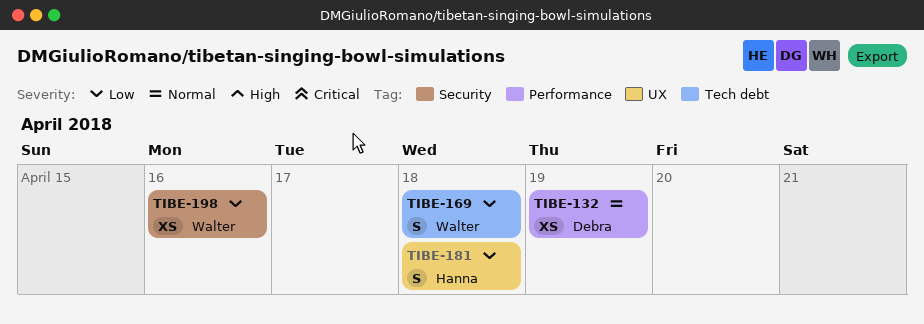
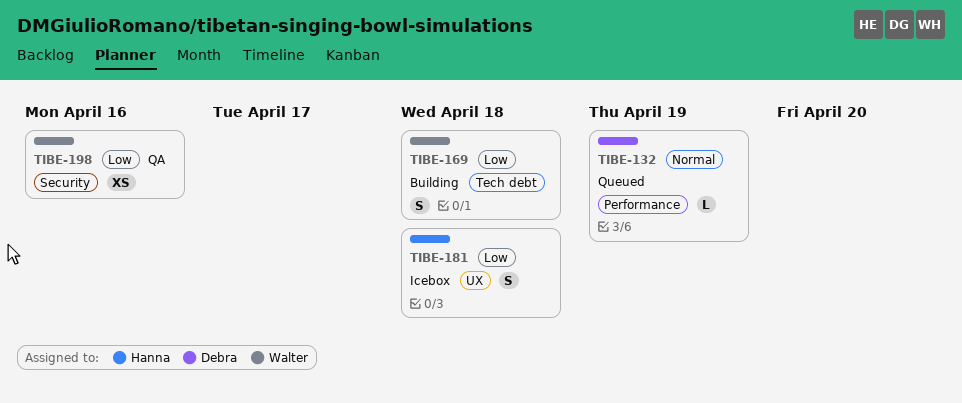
TIBE-132, estimate: XS -> L

